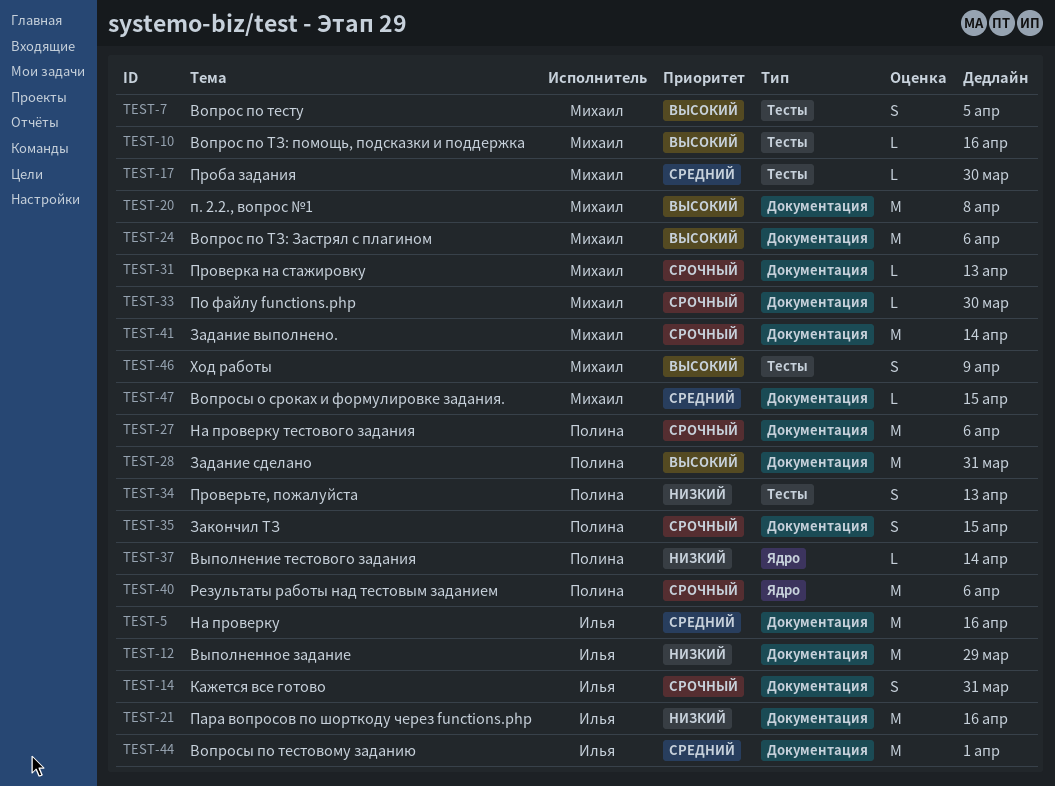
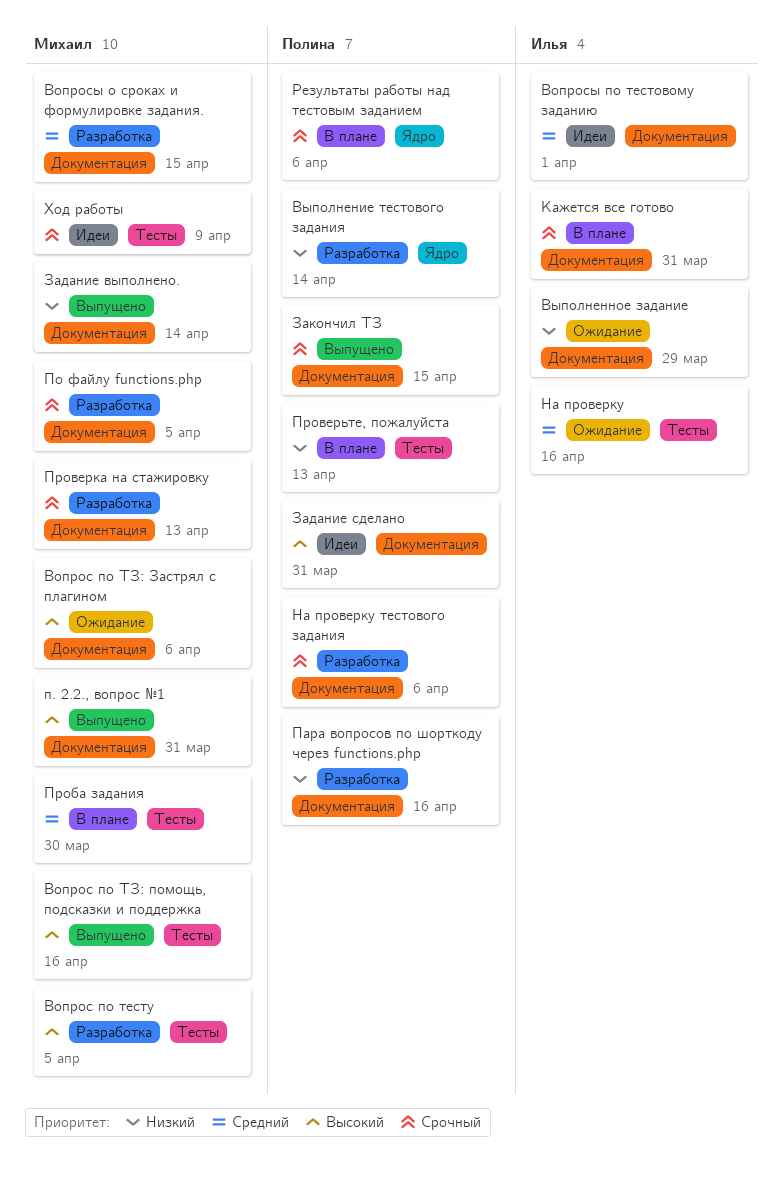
Задание выполнено., priority: Срочный -> Низкий
На проверку, label: Документация -> Тесты
п. 2.2., вопрос №1, due: Apr 8 -> Mar 31
Пара вопросов по шорткоду через functions.php, owner: Илья -> Полина
По файлу functions.php, due: Mar 30 -> Apr 5
Ход работы, priority: Высокий -> Срочный

